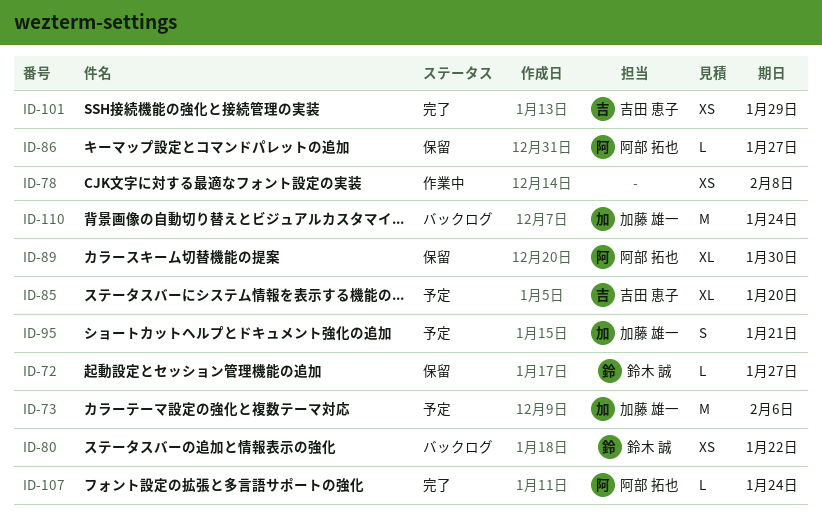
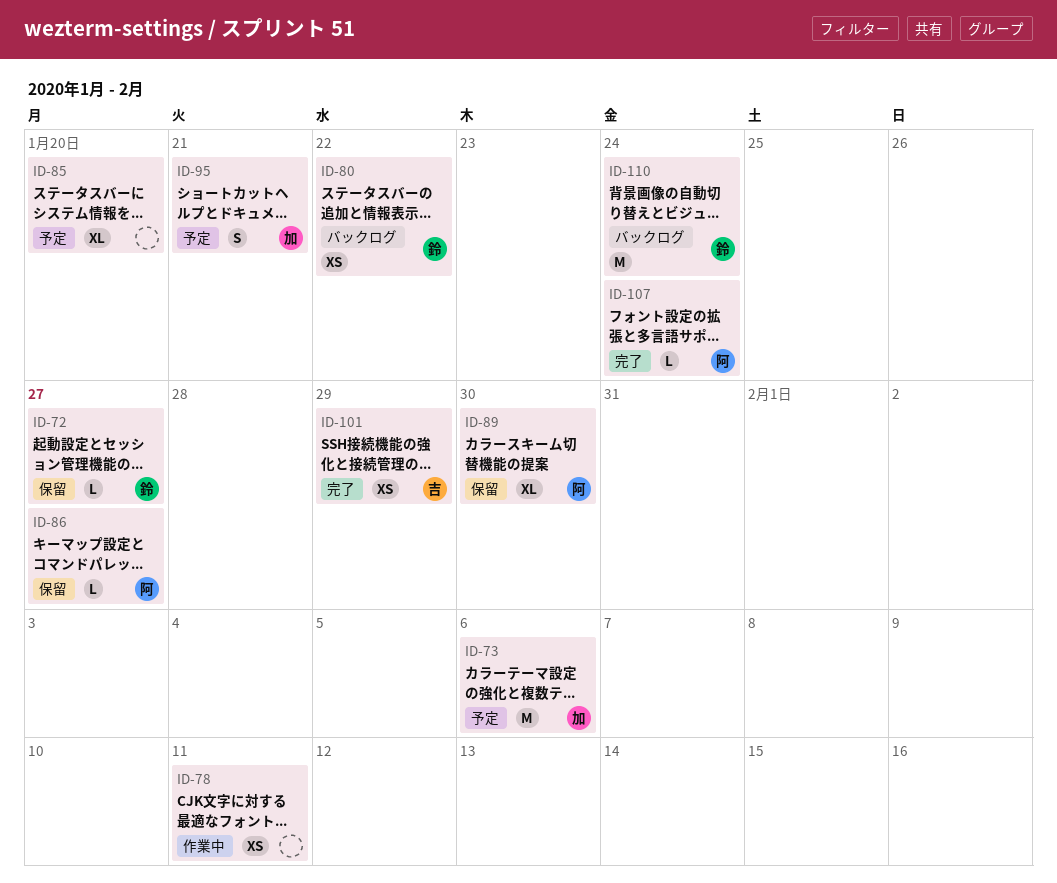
ID-78, due: Feb 8 -> Feb 11
ID-85, owner: 吉田 恵子 -> none
ID-110, owner: 加藤 雄一 -> 鈴木 誠

